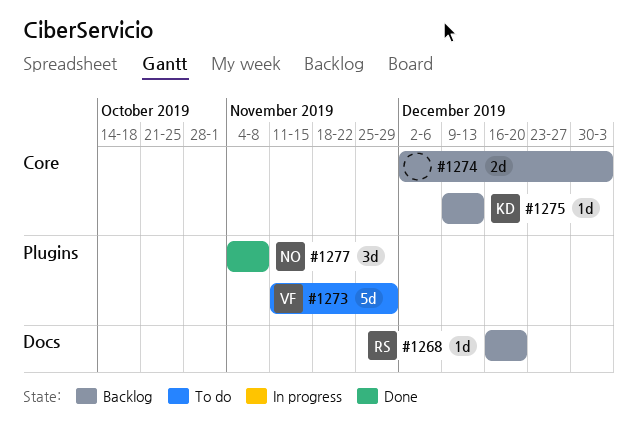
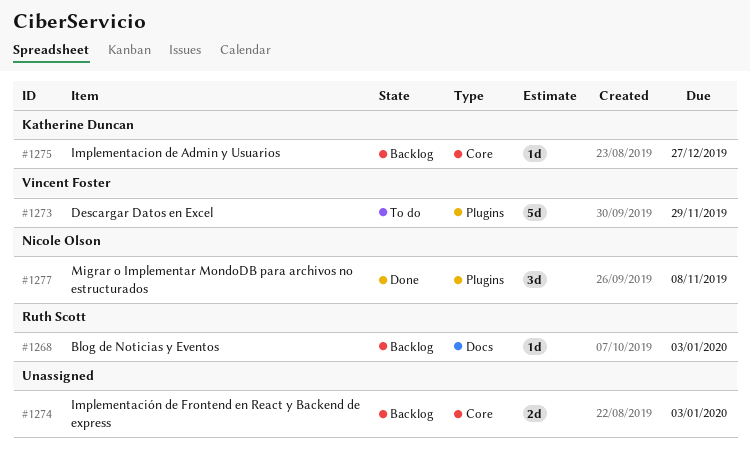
#1268, due: Dec 20 -> Jan 3
#1275, due: Dec 13 -> Dec 27

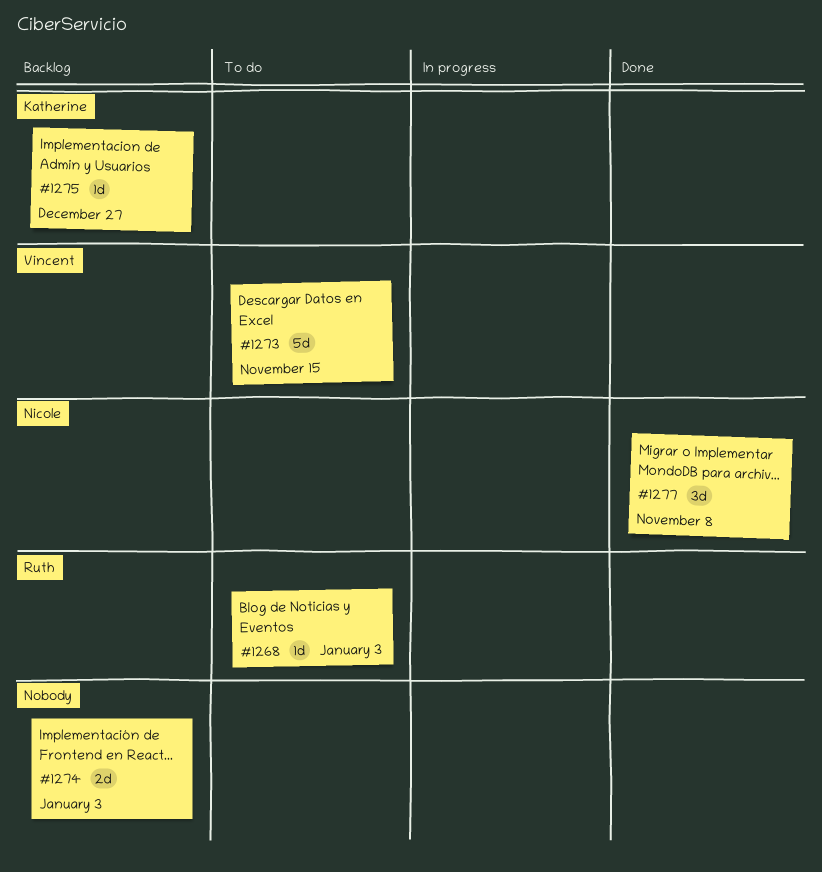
#1268, status: Backlog -> To do
#1273, due: Nov 29 -> Nov 15

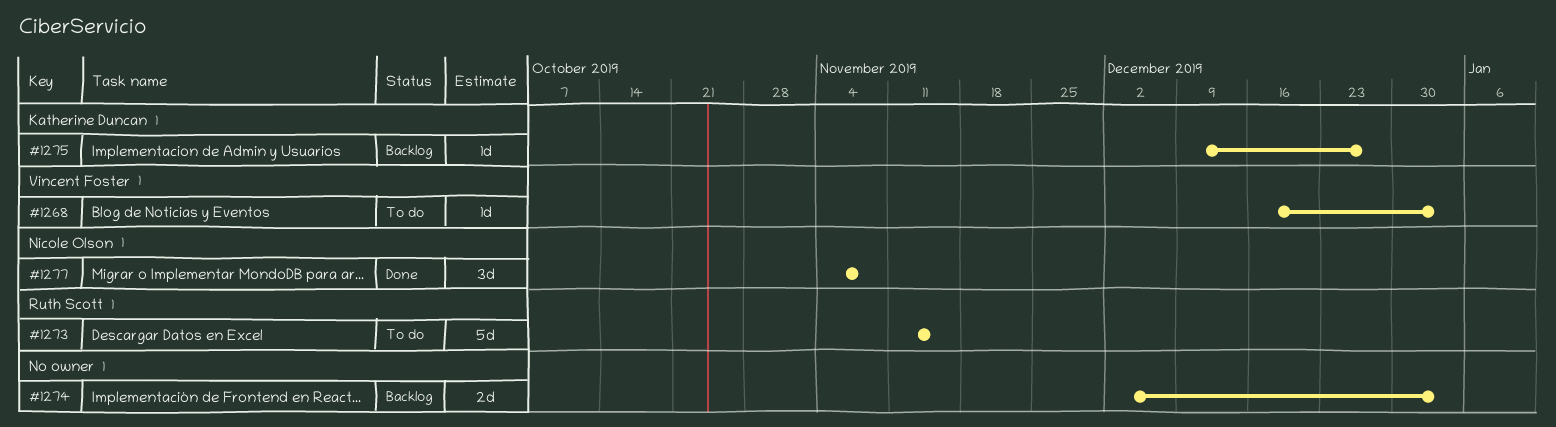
#1268, owner: Ruth Scott -> Vincent Foster
#1273, owner: Vincent Foster -> Ruth Scott

